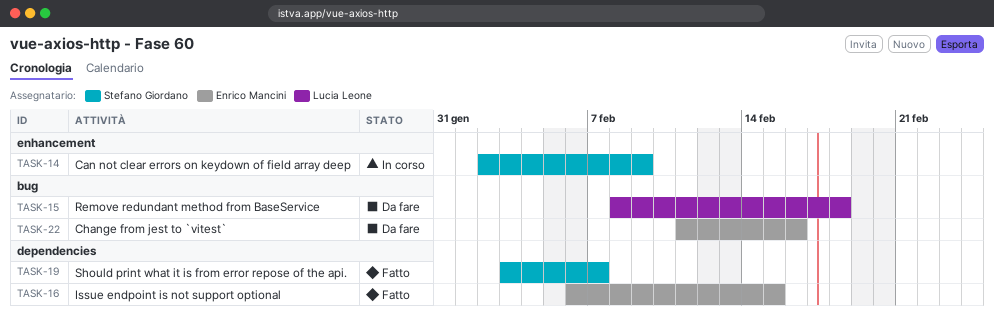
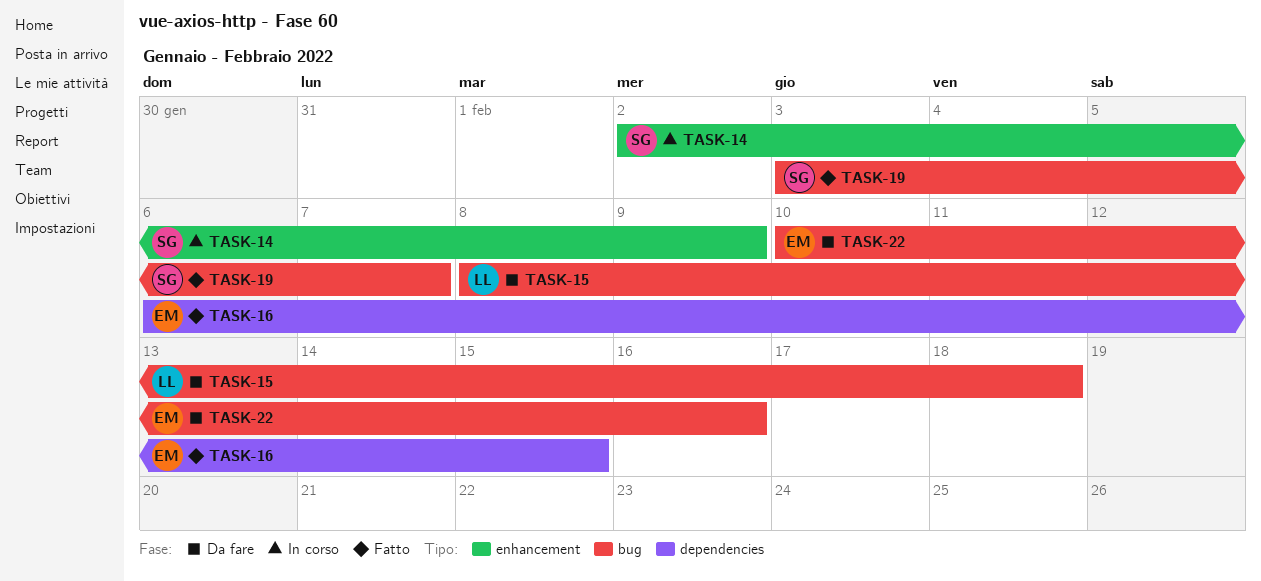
TASK-19, label: dependencies -> bug
TASK-22, start: Feb 11 -> Feb 10

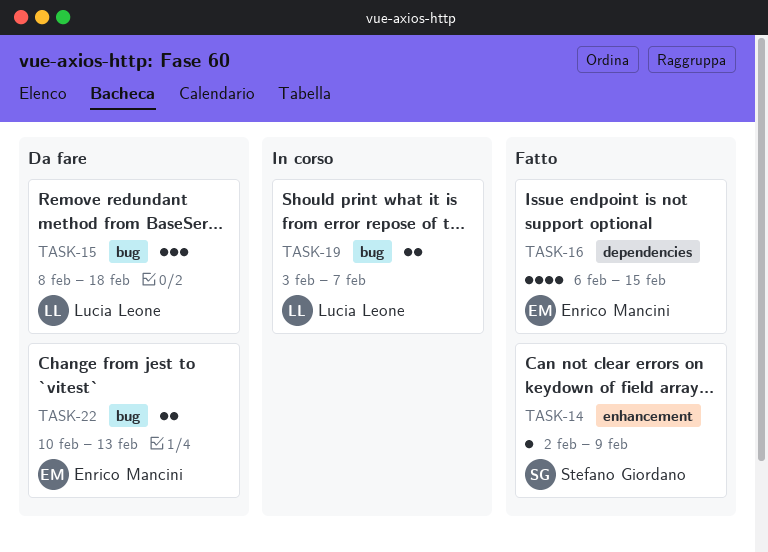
TASK-14, status: In corso -> Fatto
TASK-19, status: Fatto -> In corso
TASK-19, owner: Stefano Giordano -> Lucia Leone
TASK-22, due: Feb 16 -> Feb 13

